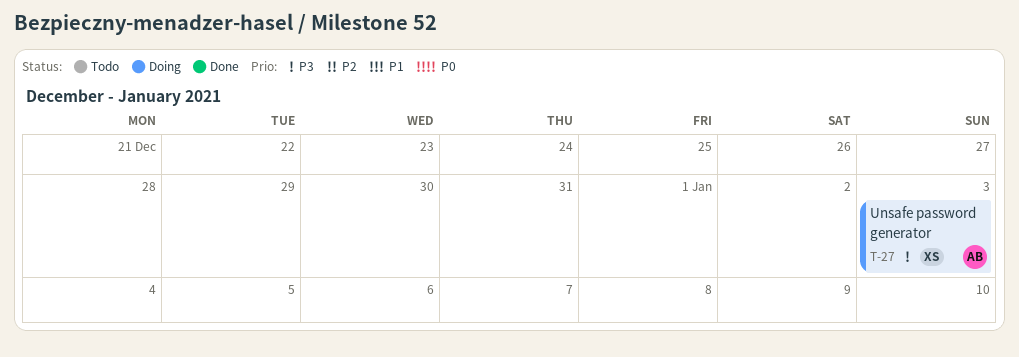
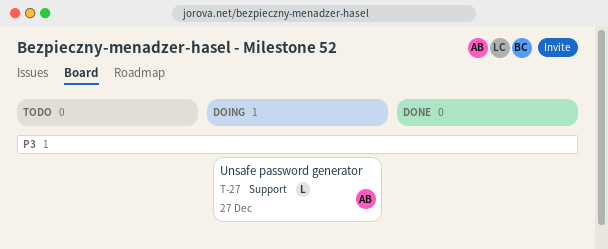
T-27, estimate: XS -> L
T-27, due: Jan 3 -> Dec 27

